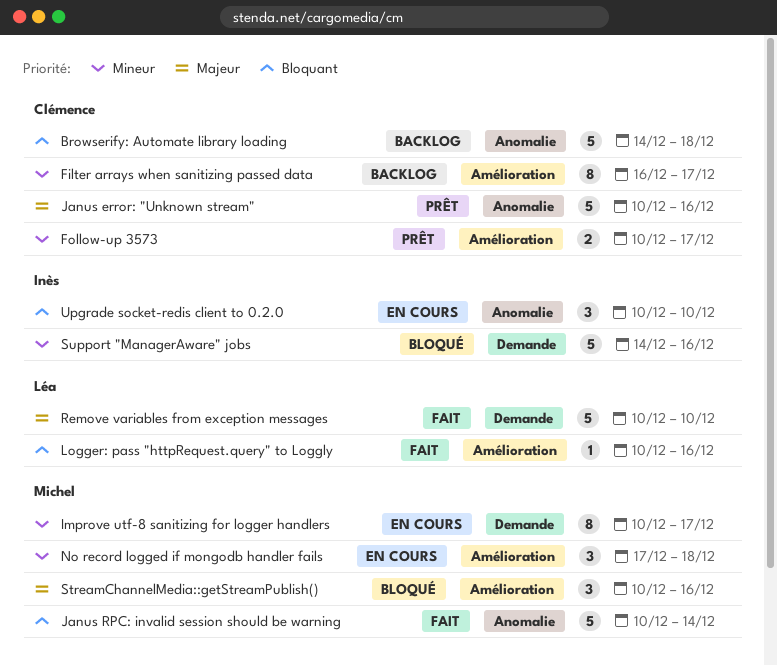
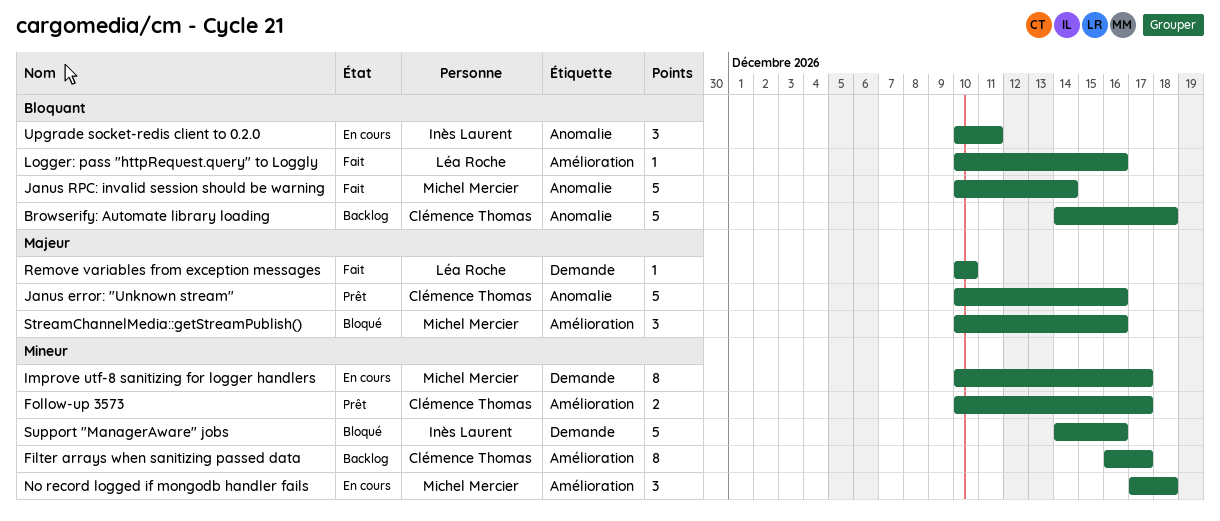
Remove variables from exception messages, estimate: 5 -> 1
Upgrade socket-redis client to 0.2.0, due: Dec 10 -> Dec 11

